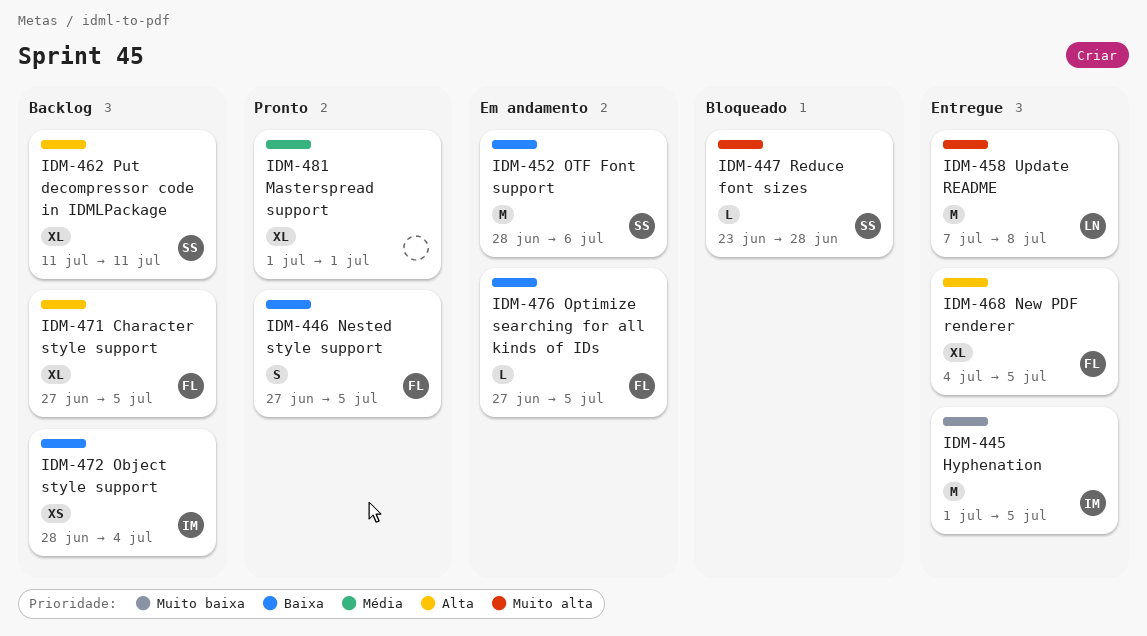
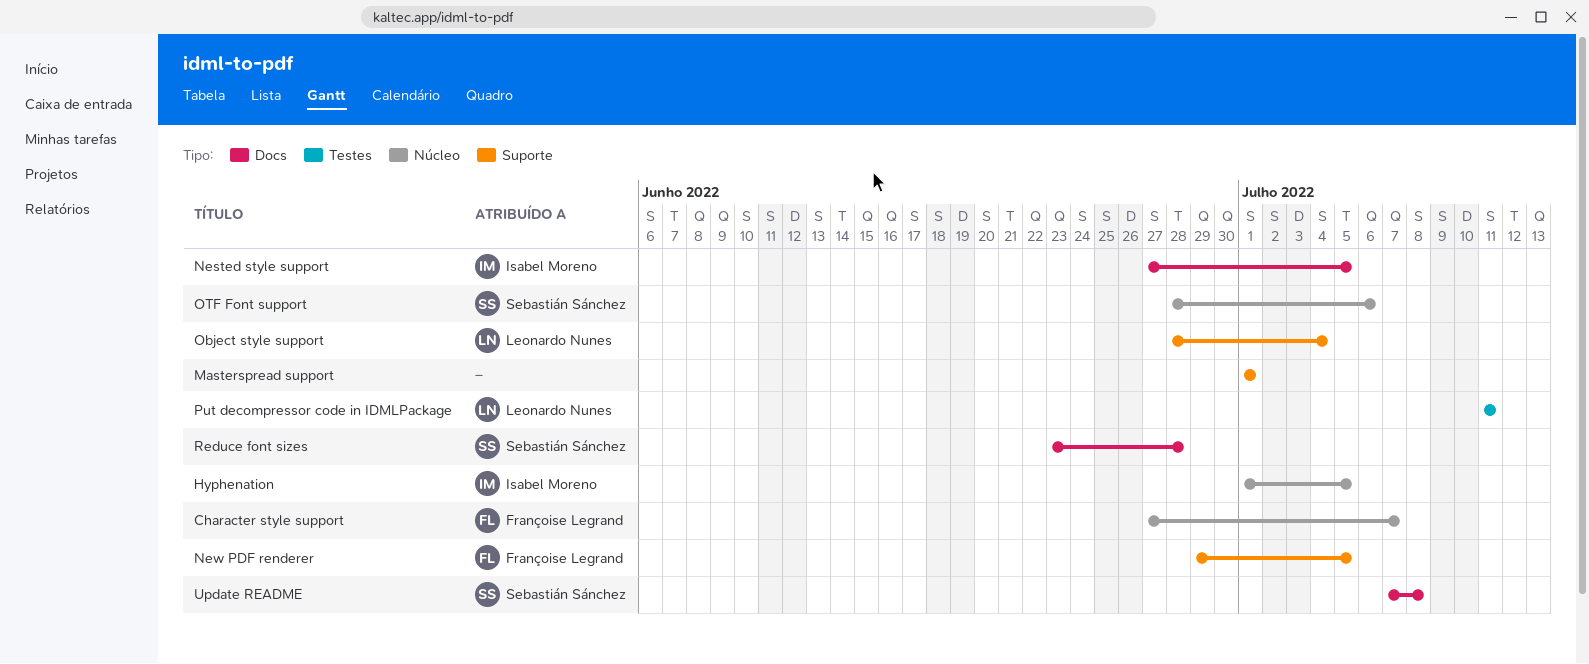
Character style support, due: Jul 5 -> Jul 7
Nested style support, owner: Françoise Legrand -> Isabel Moreno
New PDF renderer, start: Jul 4 -> Jun 29
Object style support, owner: Isabel Moreno -> Leonardo Nunes
Optimize searching for all kinds of IDs: present -> none
Put decompressor code in IDMLPackage, owner: Sebastián Sánchez -> Leonardo Nunes
Update README, owner: Leonardo Nunes -> Sebastián Sánchez

